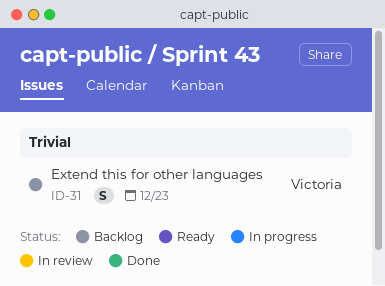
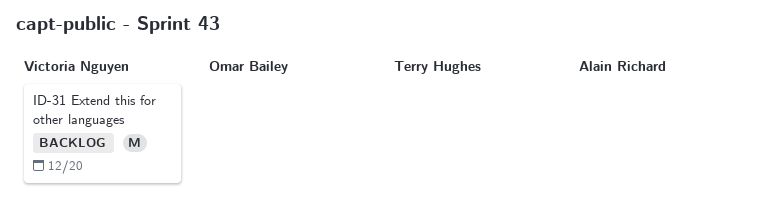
ID-31, estimate: S -> M
ID-31, due: Dec 23 -> Dec 20

